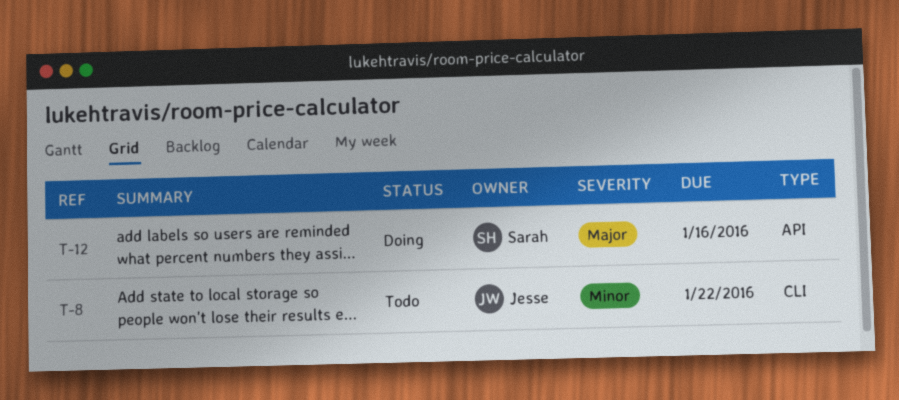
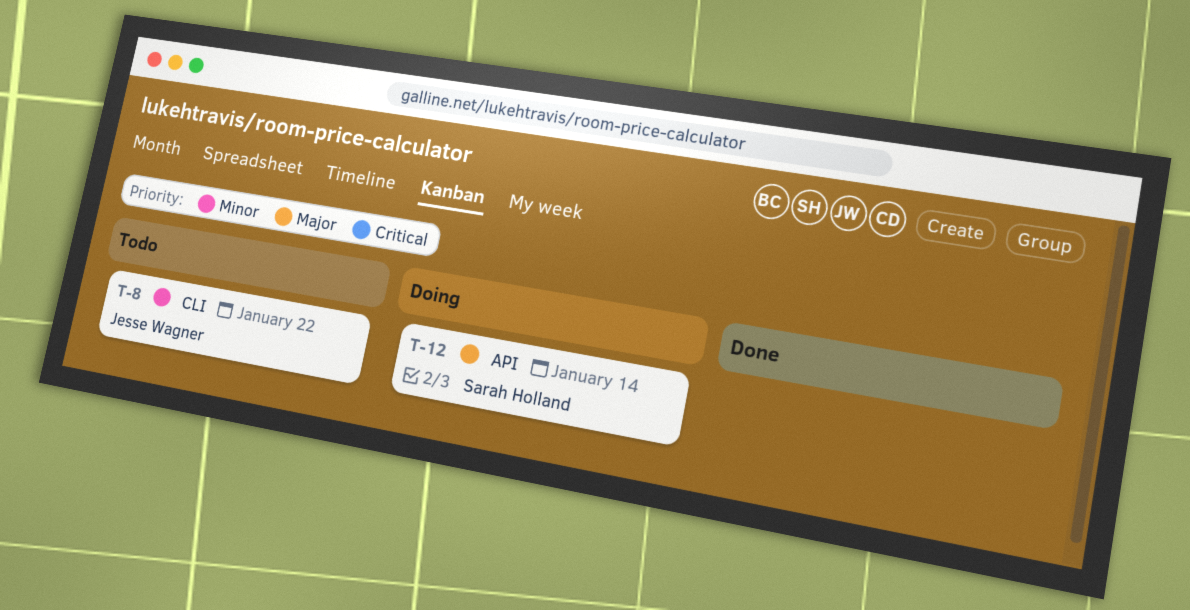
T-12, due: Jan 16 -> Jan 14

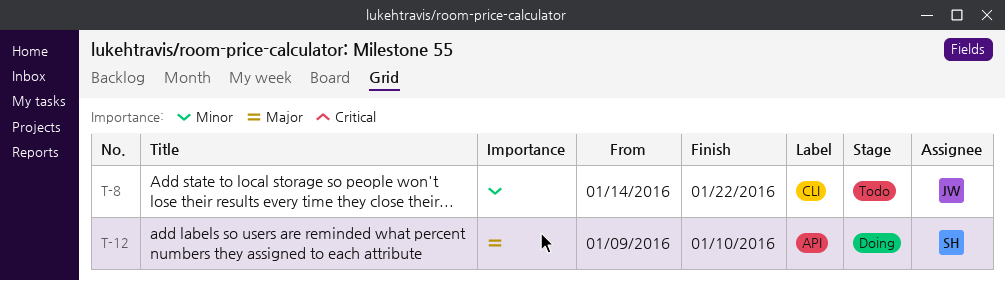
T-12, due: Jan 14 -> Jan 10

